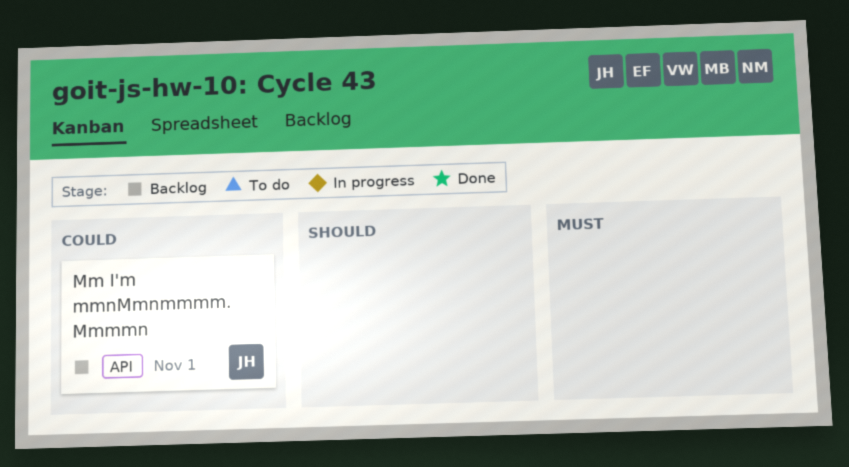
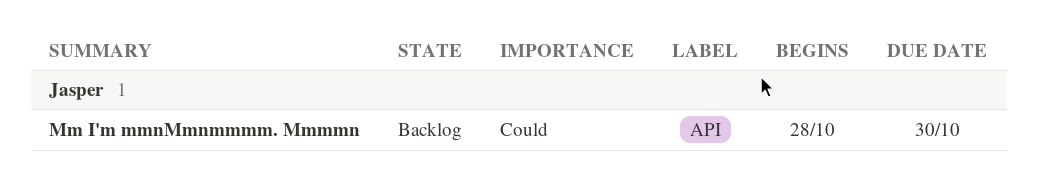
Mm I'm mmnMmnmmmm. Mmmmn, due: Nov 1 -> Oct 30

